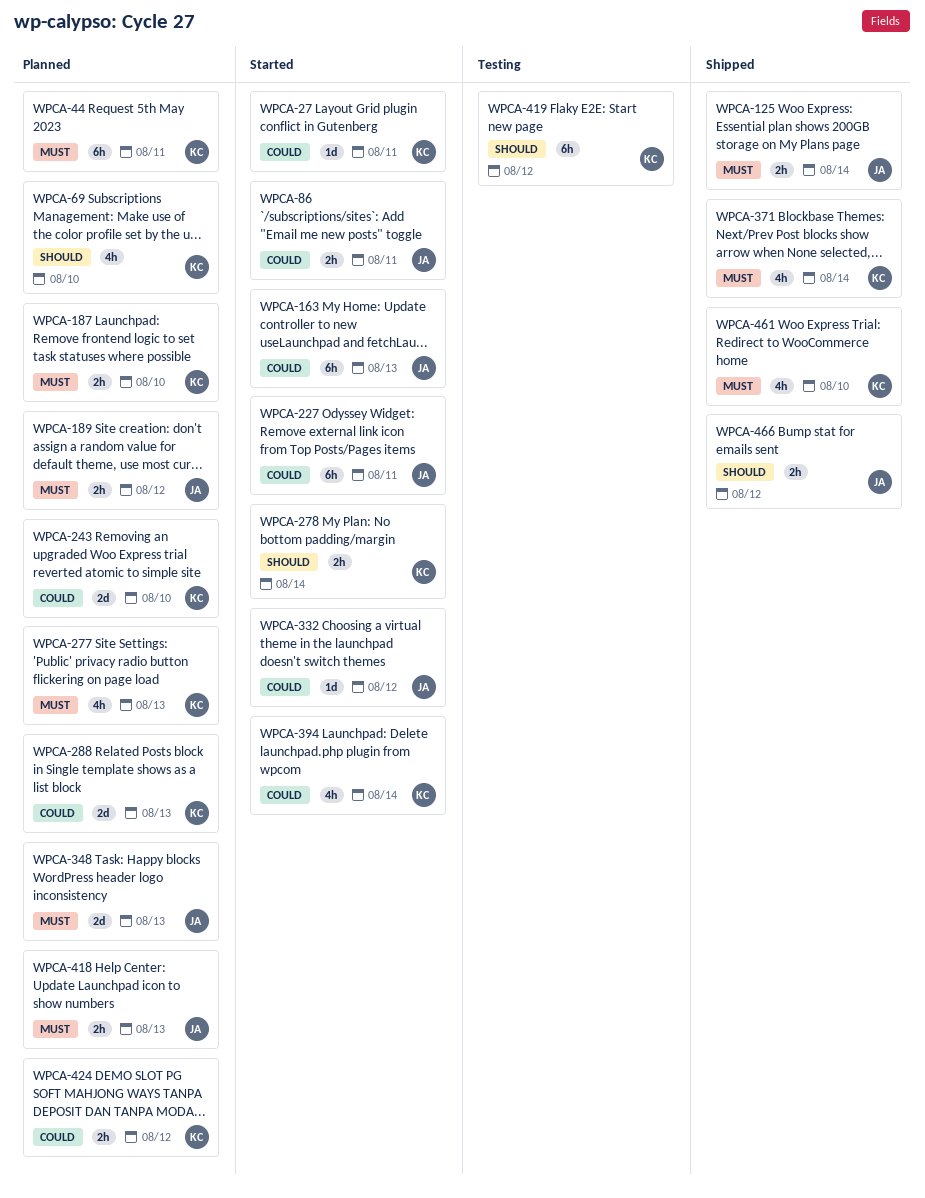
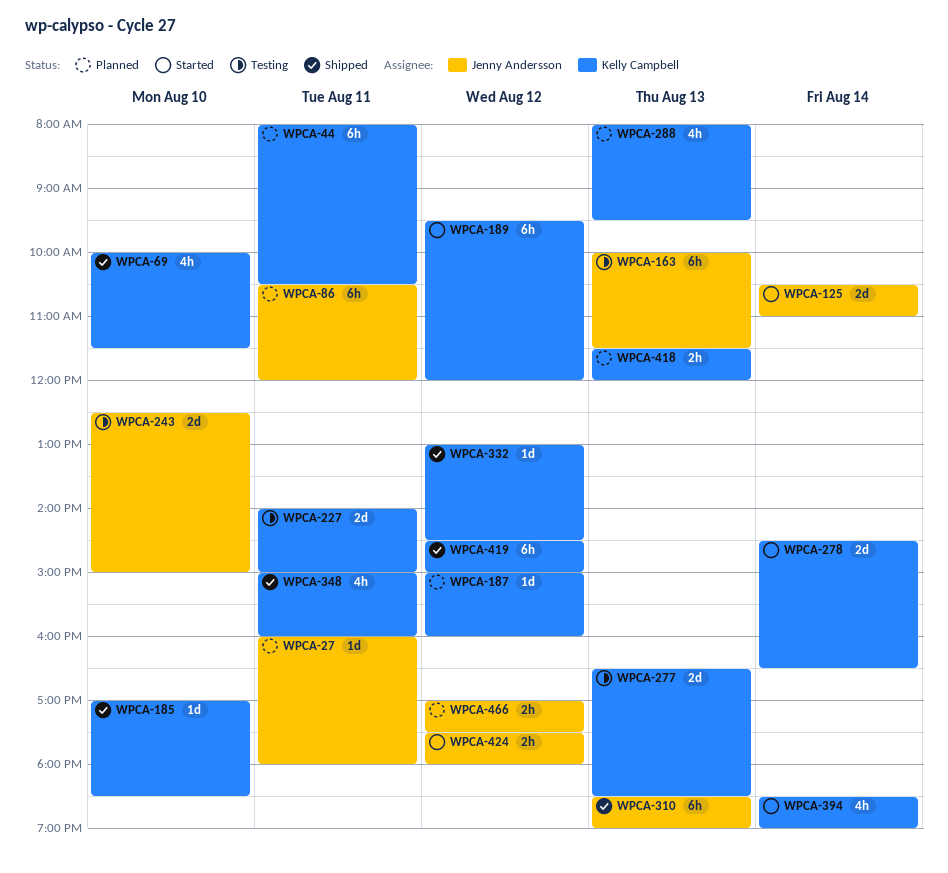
WPCA-27, status: Started -> Planned
WPCA-27, owner: Kelly Campbell -> Jenny Andersson
WPCA-69, status: Planned -> Shipped
WPCA-86, status: Started -> Planned
WPCA-86, estimate: 2h -> 6h
WPCA-125, status: Shipped -> Started
WPCA-125, estimate: 2h -> 2d
WPCA-163, status: Started -> Testing
WPCA-185: none -> present
WPCA-187, estimate: 2h -> 1d
WPCA-187, day: Aug 10 -> Aug 12
WPCA-189, status: Planned -> Started
WPCA-189, owner: Jenny Andersson -> Kelly Campbell
WPCA-189, estimate: 2h -> 6h
WPCA-227, status: Started -> Testing
WPCA-227, owner: Jenny Andersson -> Kelly Campbell
WPCA-227, estimate: 6h -> 2d
WPCA-243, status: Planned -> Testing
WPCA-243, owner: Kelly Campbell -> Jenny Andersson
WPCA-277, status: Planned -> Testing
WPCA-277, estimate: 4h -> 2d
WPCA-278, estimate: 2h -> 2d
WPCA-288, estimate: 2d -> 4h
WPCA-310: none -> present
WPCA-332, status: Started -> Shipped
WPCA-332, owner: Jenny Andersson -> Kelly Campbell
WPCA-348, status: Planned -> Shipped
WPCA-348, owner: Jenny Andersson -> Kelly Campbell
WPCA-348, estimate: 2d -> 4h
WPCA-348, day: Aug 13 -> Aug 11
WPCA-371: present -> none
WPCA-418, owner: Jenny Andersson -> Kelly Campbell
WPCA-419, status: Testing -> Shipped
WPCA-424, status: Planned -> Started
WPCA-424, owner: Kelly Campbell -> Jenny Andersson
WPCA-461: present -> none
WPCA-466, status: Shipped -> Planned

